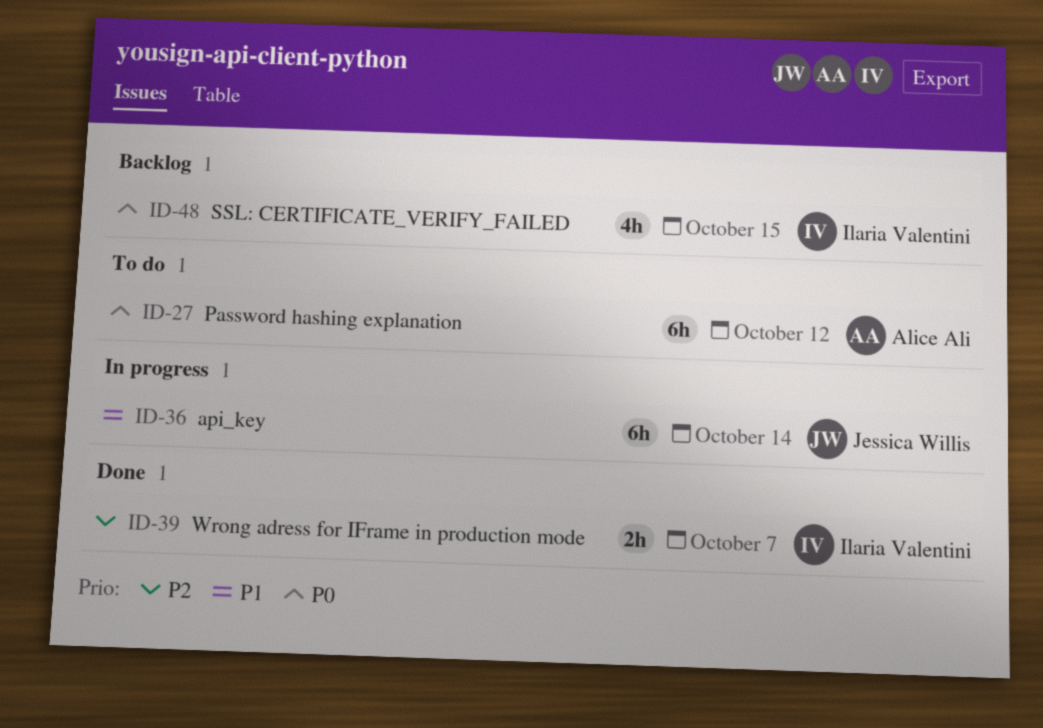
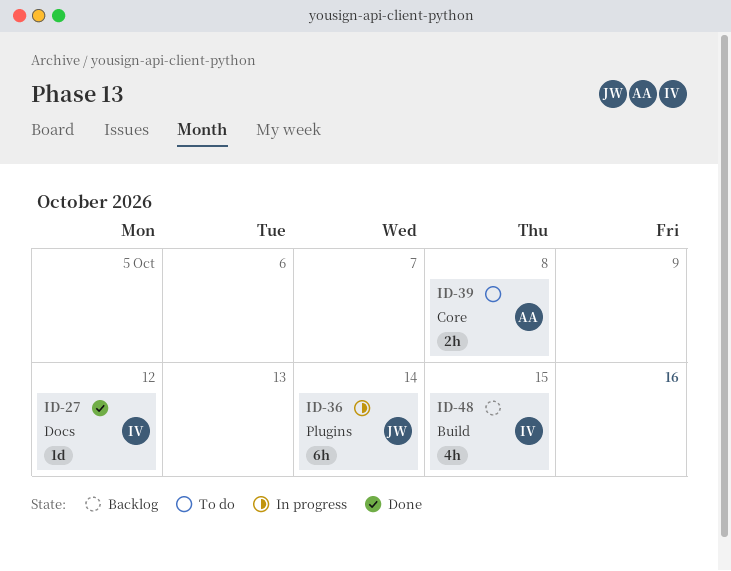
ID-27, status: To do -> Done
ID-27, owner: Alice Ali -> Ilaria Valentini
ID-27, estimate: 6h -> 1d
ID-39, status: Done -> To do
ID-39, owner: Ilaria Valentini -> Alice Ali
ID-39, due: Oct 7 -> Oct 8

